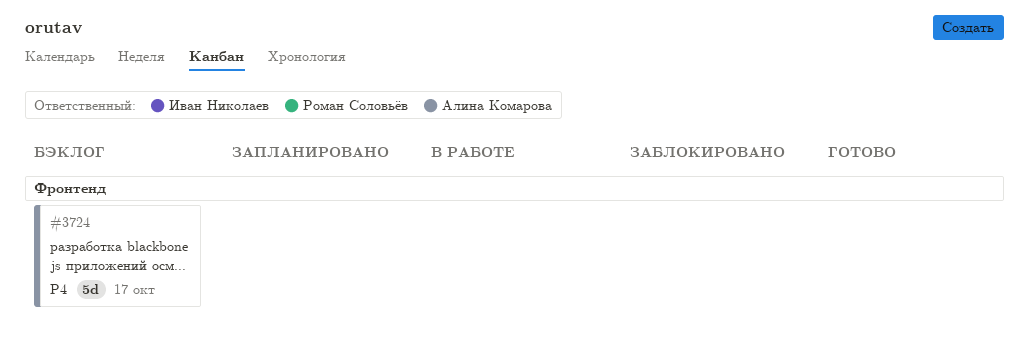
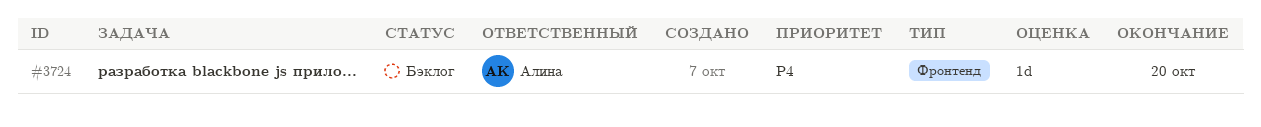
#3724, estimate: 5d -> 1d
#3724, due: Oct 17 -> Oct 20

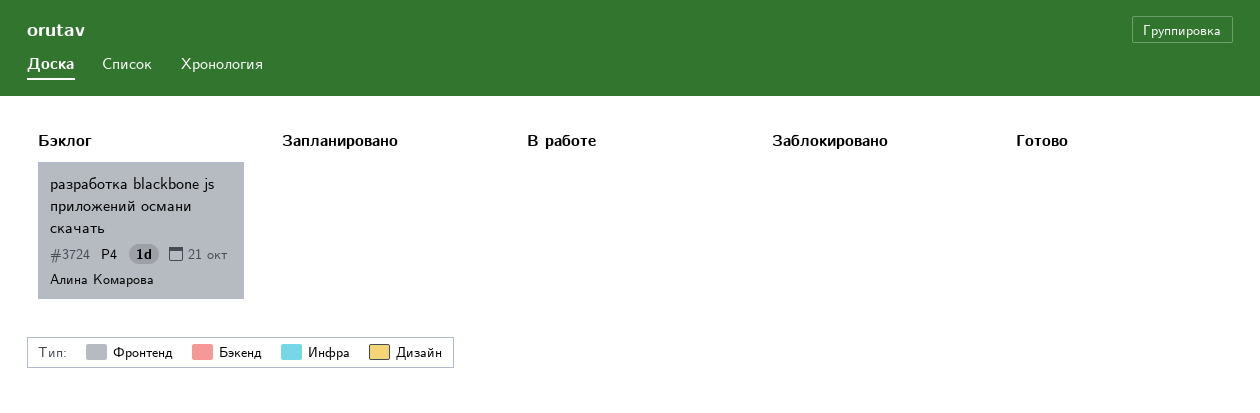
#3724, due: Oct 20 -> Oct 21

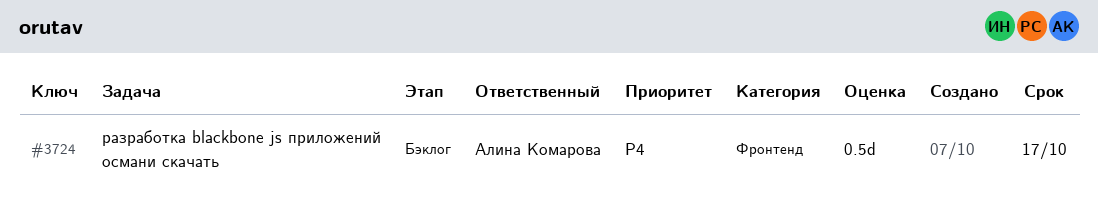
#3724, estimate: 1d -> 0.5d
#3724, due: Oct 21 -> Oct 17

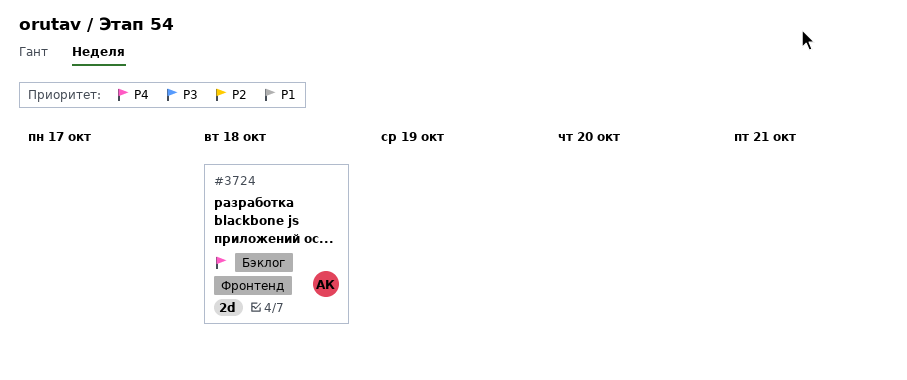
#3724, estimate: 0.5d -> 2d
#3724, due: Oct 17 -> Oct 18

